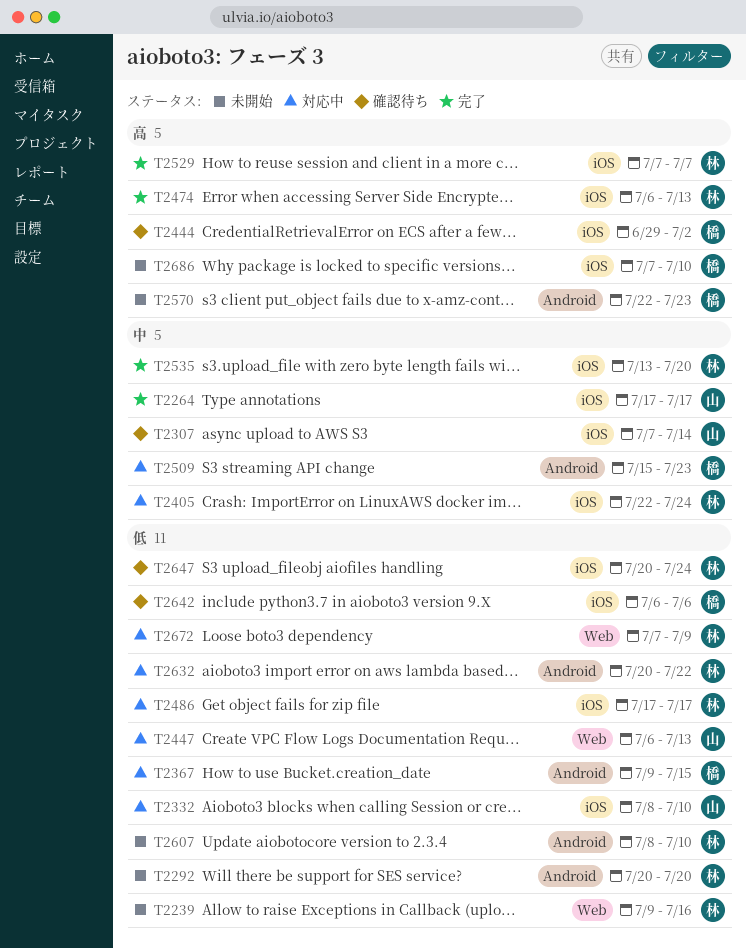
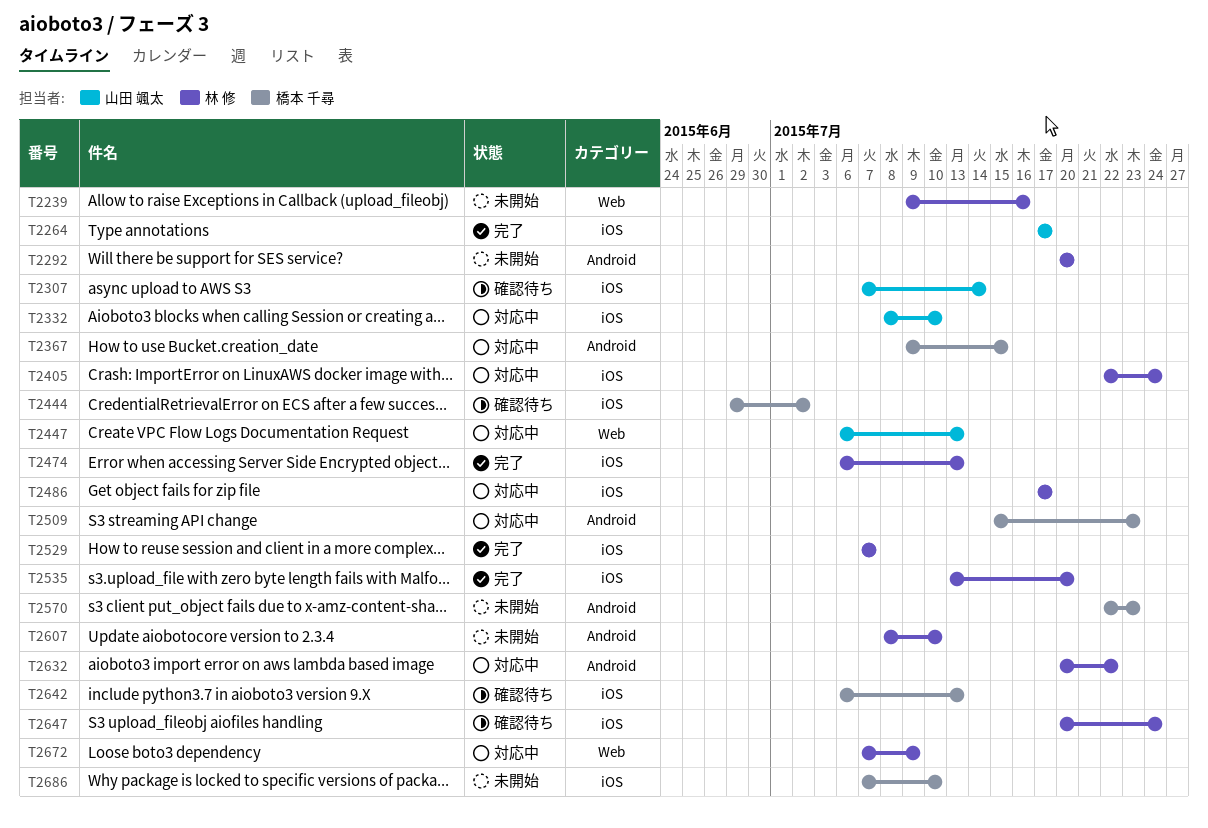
T2642, due: Jul 6 -> Jul 13

